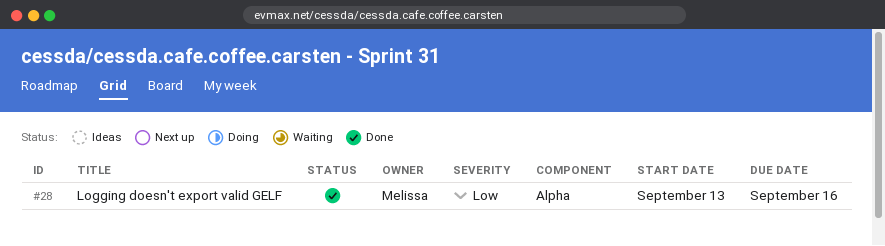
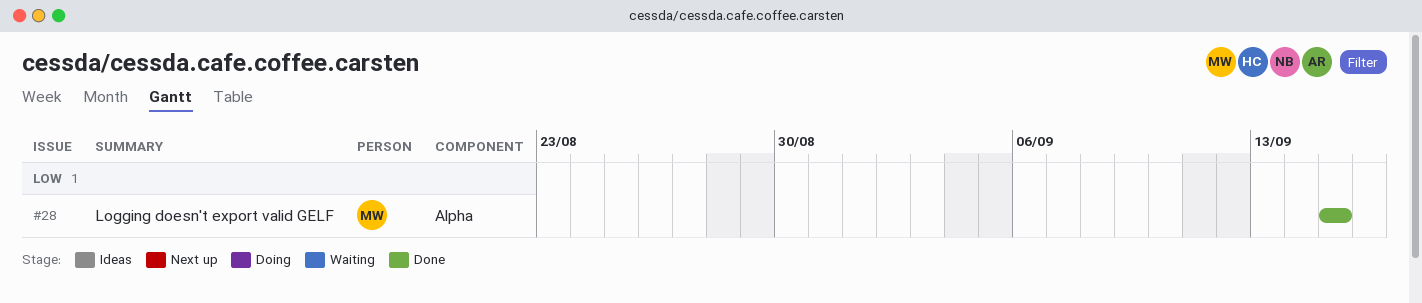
#28, start: Sep 13 -> Sep 15
#28, due: Sep 16 -> Sep 15

